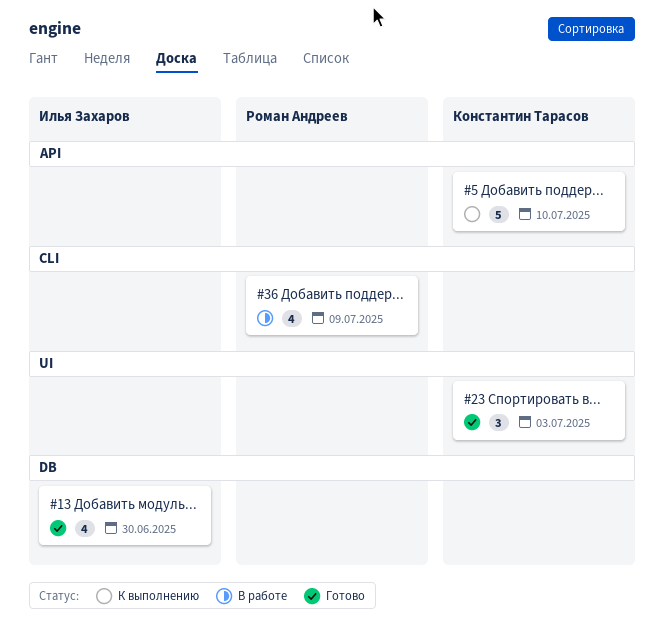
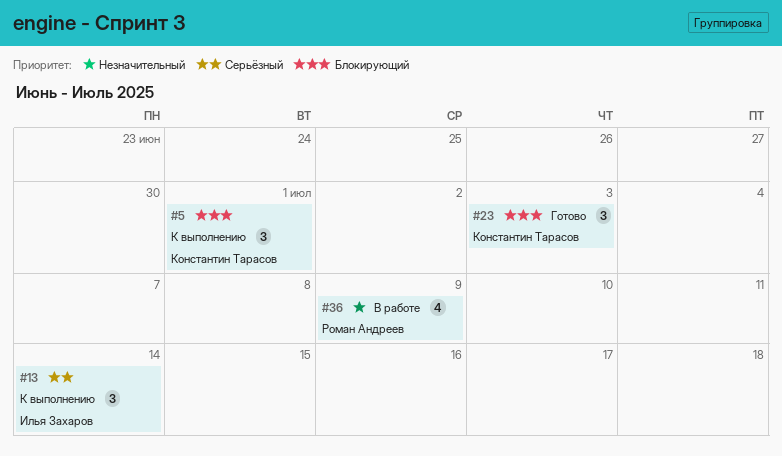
#5, estimate: 5 -> 3
#5, due: Jul 10 -> Jul 1
#13, status: Готово -> К выполнению
#13, estimate: 4 -> 3
#13, due: Jun 30 -> Jul 14

